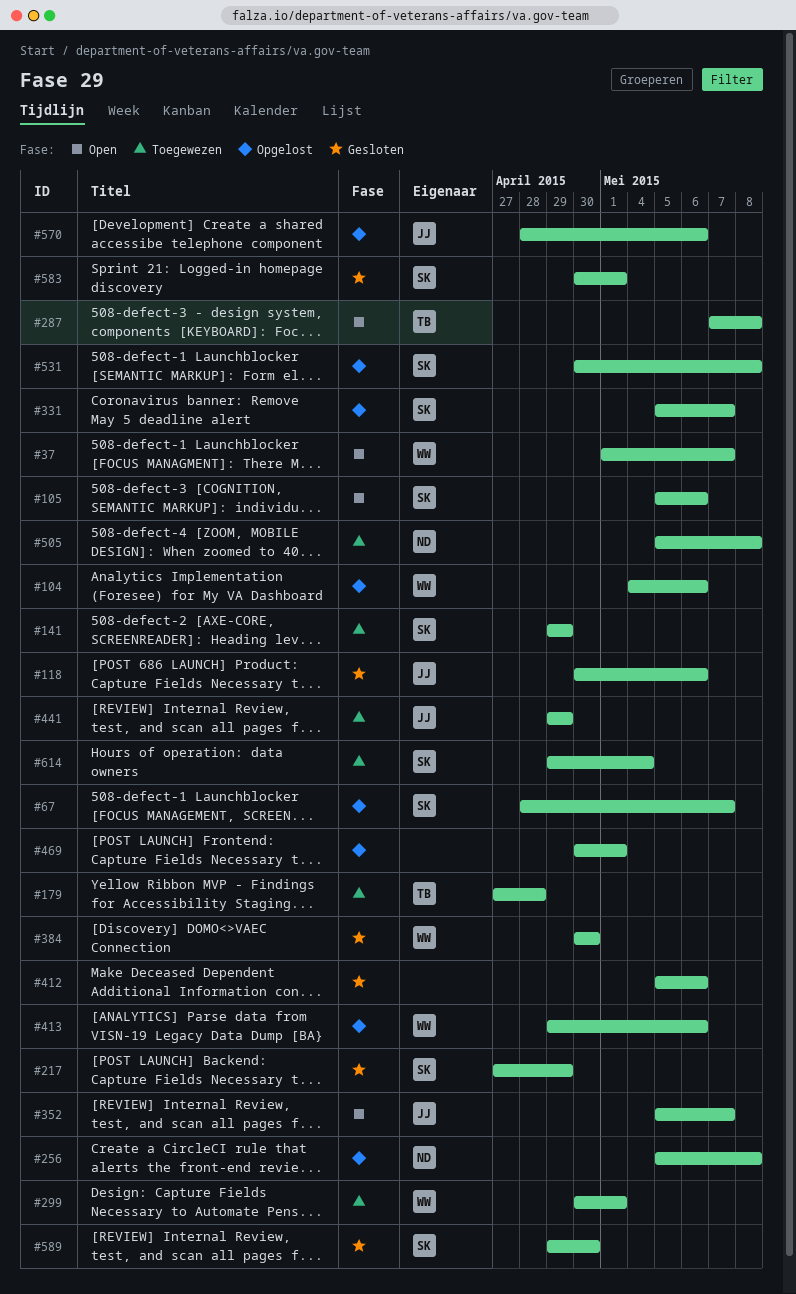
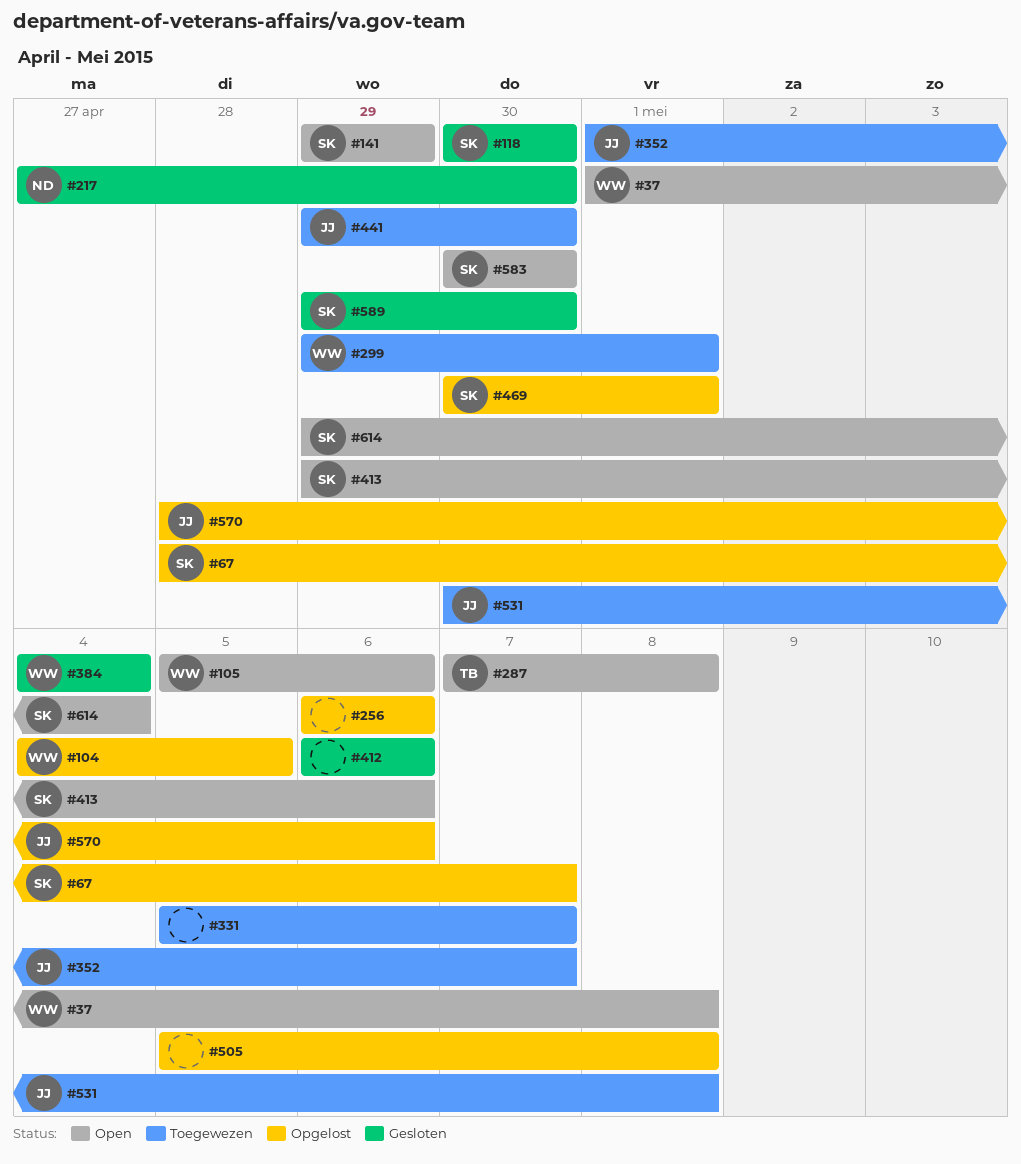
#37, due: May 7 -> May 8
#104, due: May 6 -> May 5
#105, owner: SK -> WW
#118, owner: JJ -> SK
#118, due: May 6 -> Apr 30
#141, status: Toegewezen -> Open
#179: present -> none
#217, owner: SK -> ND
#217, due: Apr 29 -> Apr 30
#256, owner: ND -> none
#256, start: May 5 -> May 6
#256, due: May 8 -> May 6
#299, start: Apr 30 -> Apr 29
#331, status: Opgelost -> Toegewezen
#331, owner: SK -> none
#352, status: Open -> Toegewezen
#352, start: May 5 -> May 1
#384, start: Apr 30 -> May 4
#384, due: Apr 30 -> May 4
#412, start: May 5 -> May 6
#413, status: Opgelost -> Open
#413, owner: WW -> SK
#441, due: Apr 29 -> Apr 30
#469, owner: none -> SK
#505, status: Toegewezen -> Opgelost
#505, owner: ND -> none
#531, status: Opgelost -> Toegewezen
#531, owner: SK -> JJ
#583, status: Gesloten -> Open
#583, due: May 1 -> Apr 30
#614, status: Toegewezen -> Open

